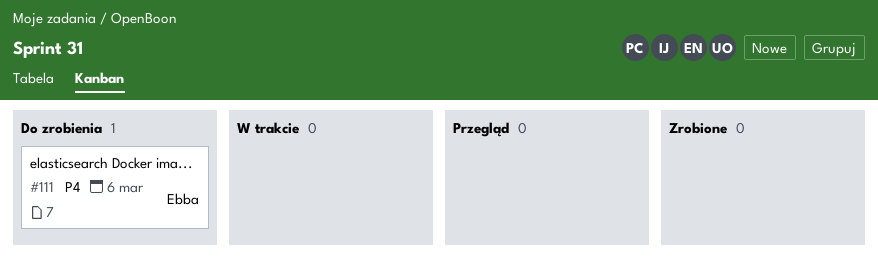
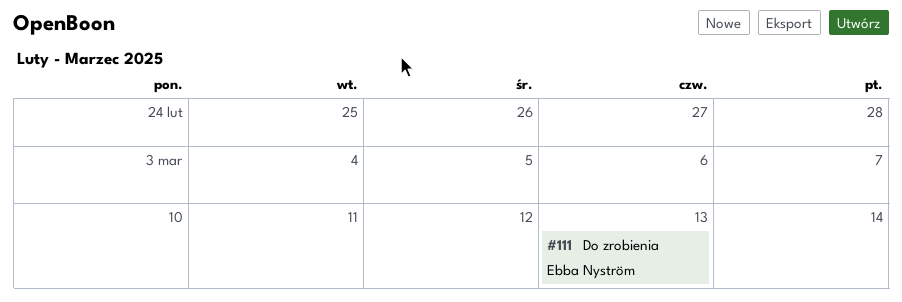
#111, due: Mar 6 -> Mar 13

